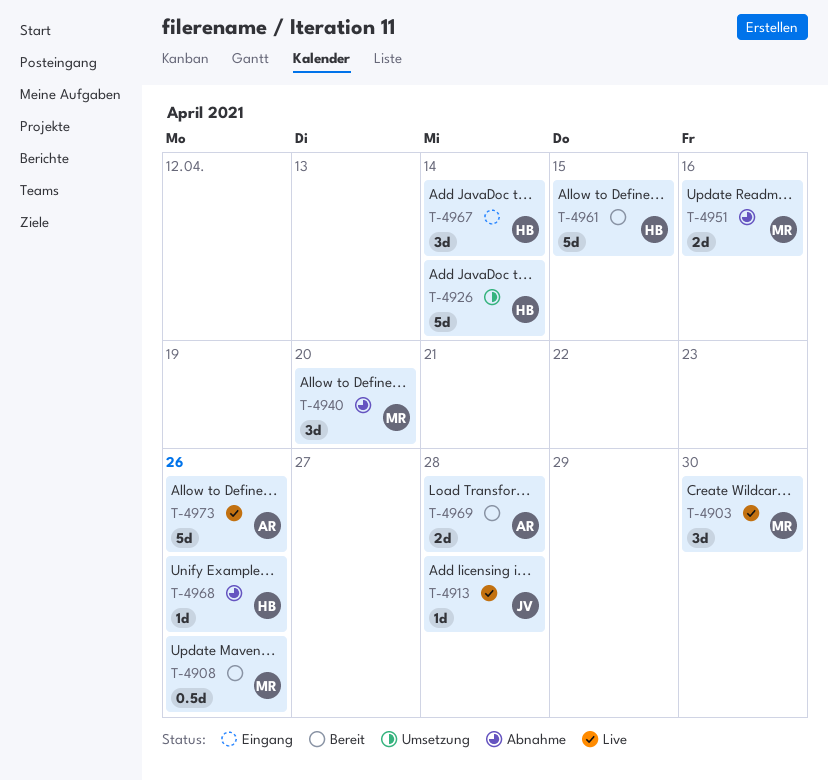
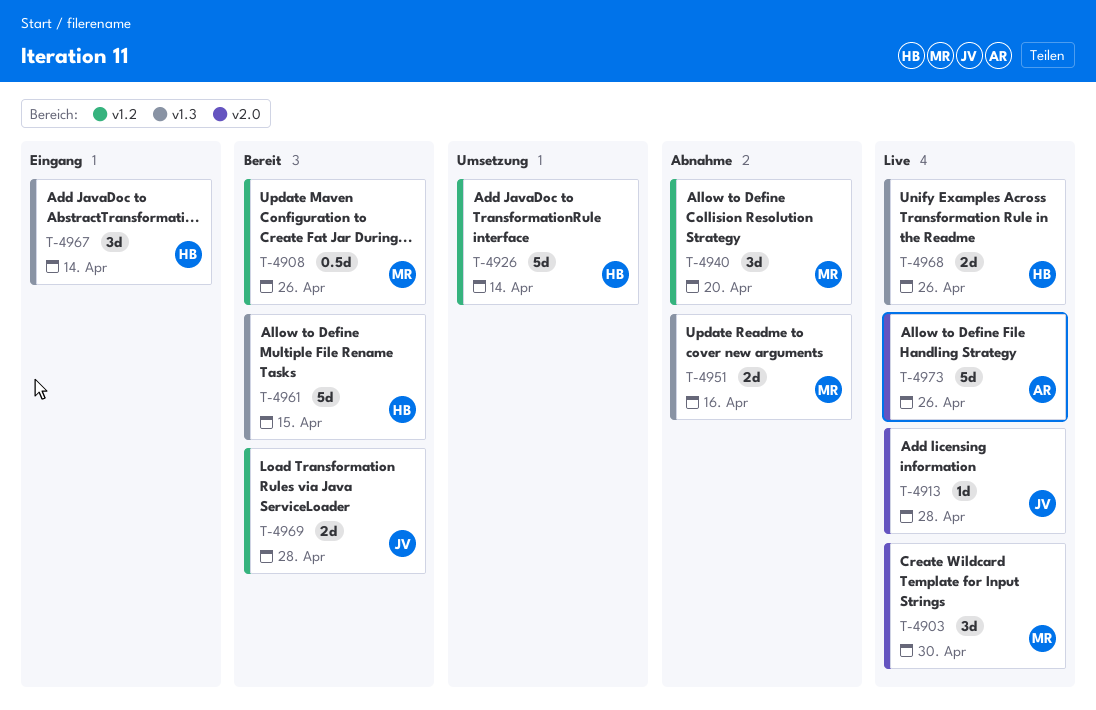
T-4968, status: Abnahme -> Live
T-4968, estimate: 1d -> 2d
T-4969, owner: AR -> JV

